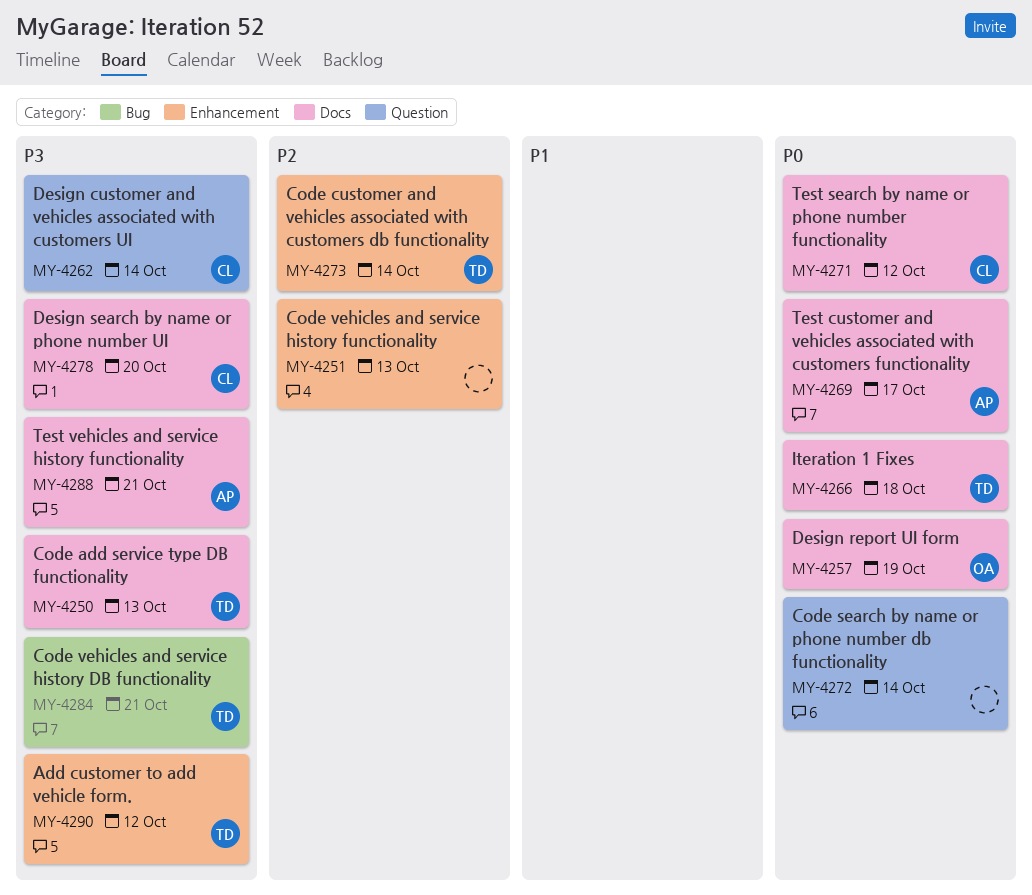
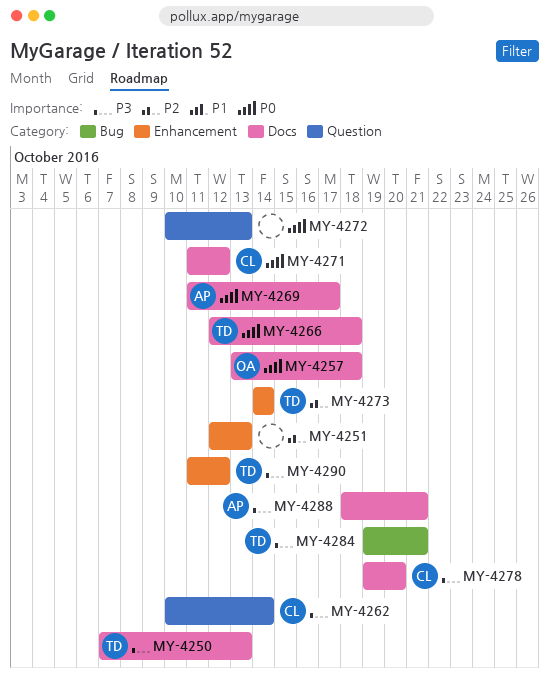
MY-4257, due: Oct 19 -> Oct 18
MY-4272, due: Oct 14 -> Oct 13

